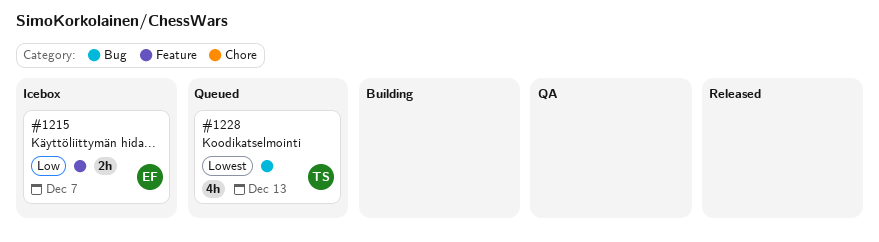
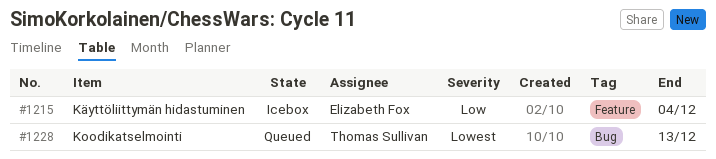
#1215, due: Dec 7 -> Dec 4

